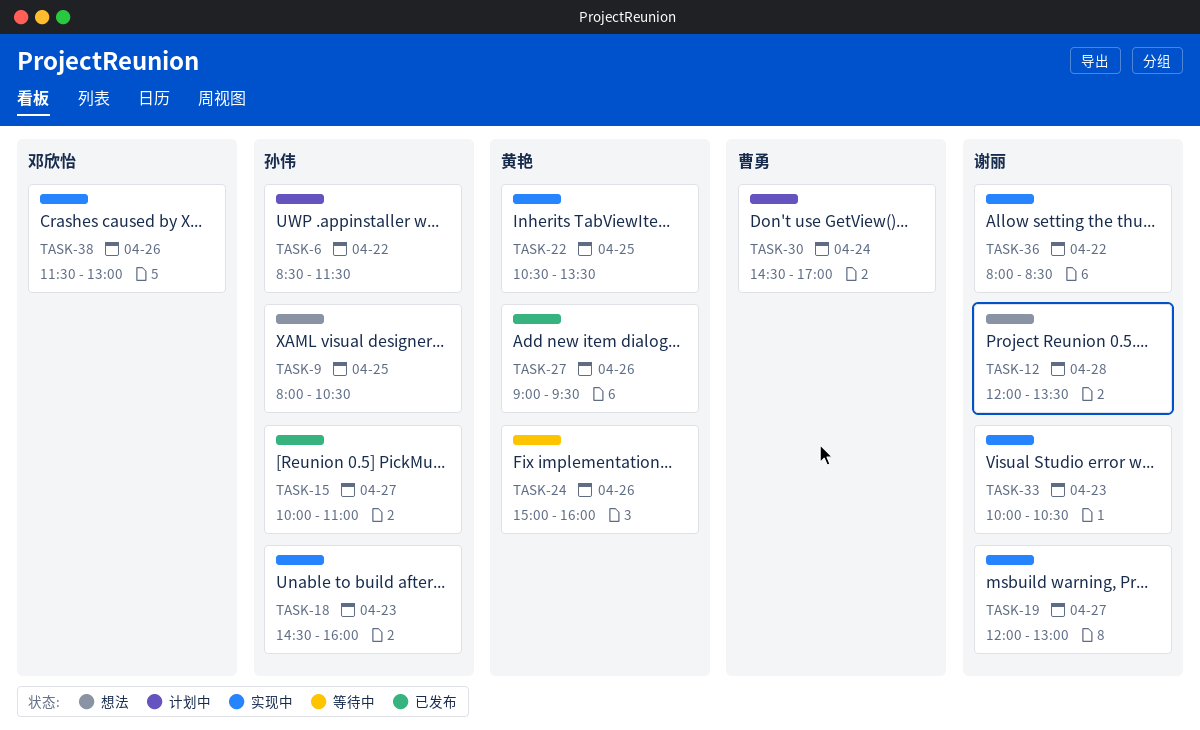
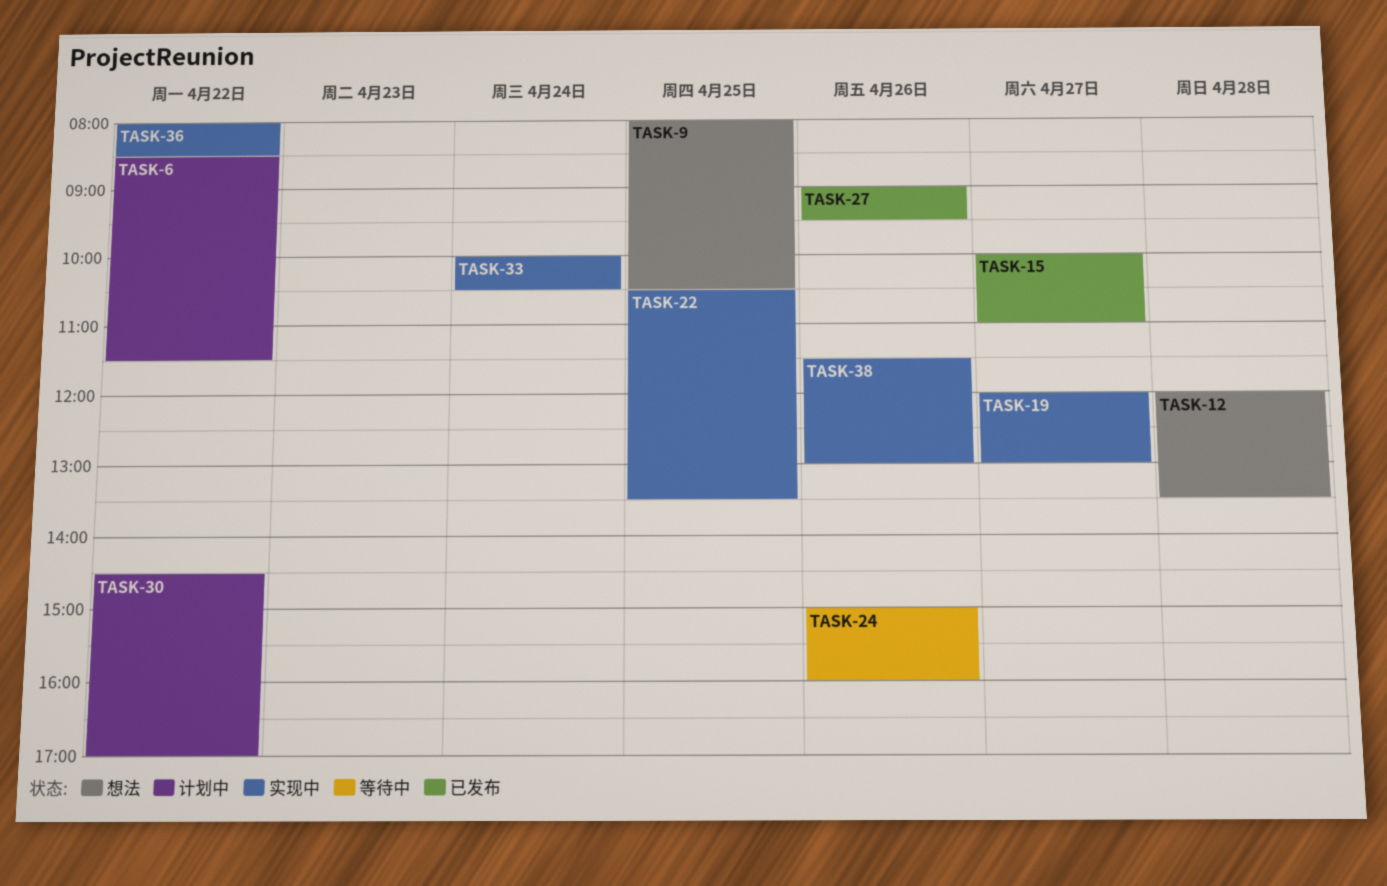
TASK-18: present -> none
TASK-30, day: Apr 24 -> Apr 22
TASK-33, day: Apr 23 -> Apr 24

